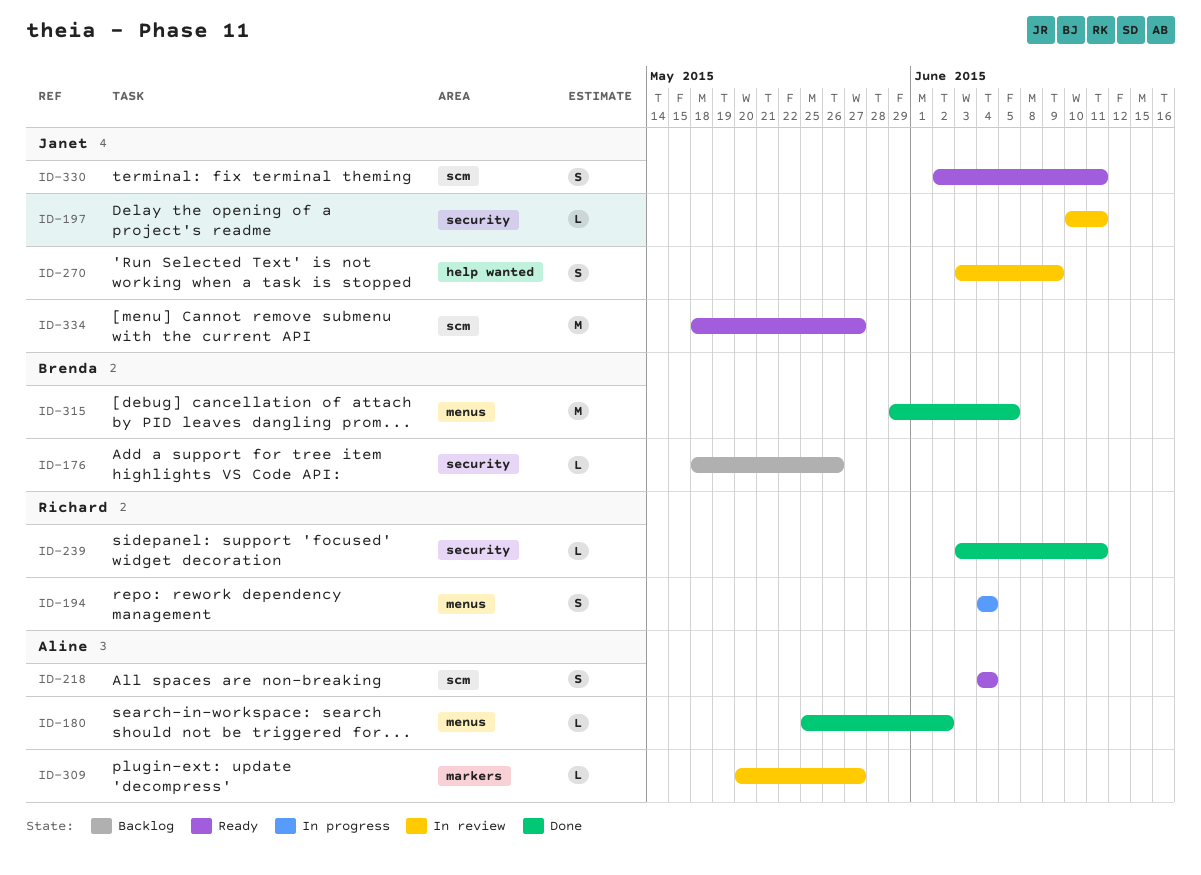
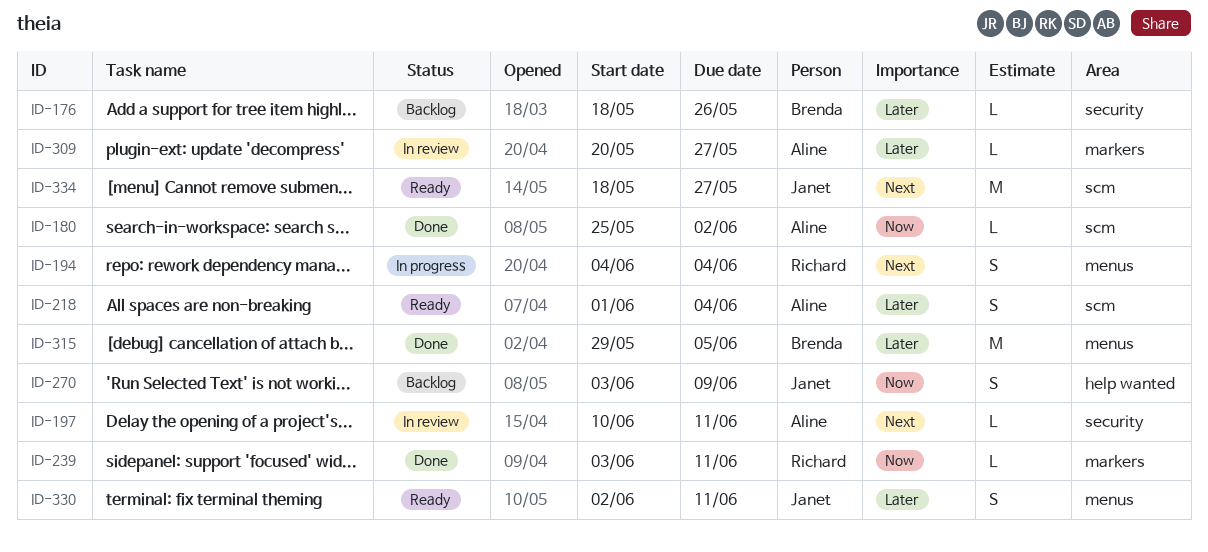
ID-180, label: menus -> scm
ID-197, owner: Janet -> Aline
ID-218, start: Jun 4 -> Jun 1
ID-239, label: security -> markers
ID-270, status: In review -> Backlog
ID-330, label: scm -> menus

